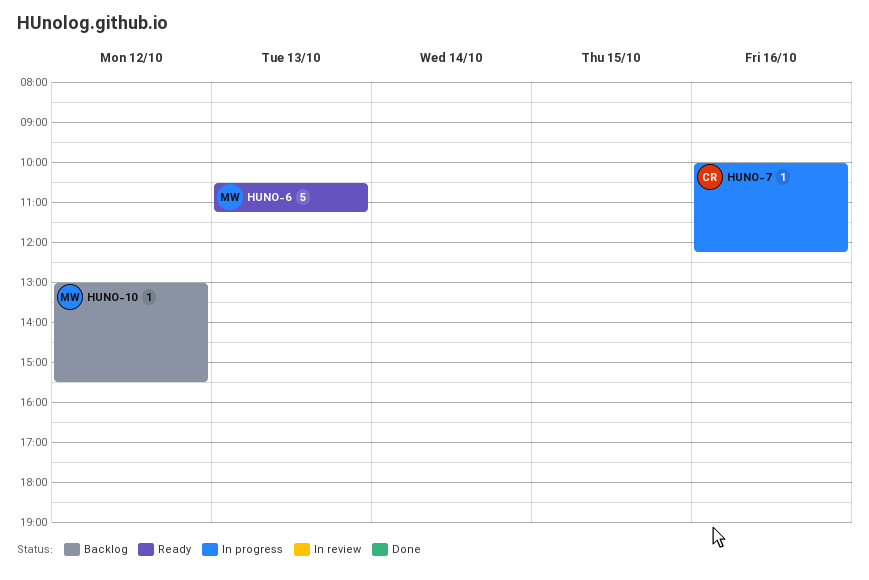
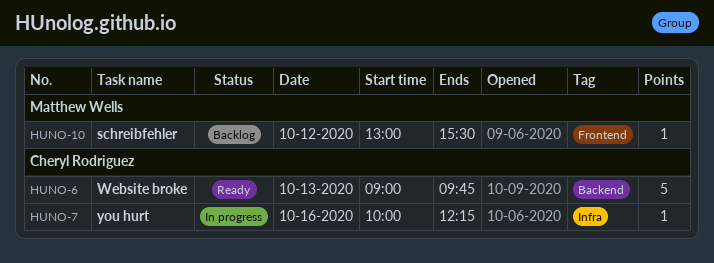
HUNO-6, owner: Matthew Wells -> Cheryl Rodriguez
HUNO-6, begins: 10:30 -> 09:00
HUNO-6, ends: 11:15 -> 09:45

